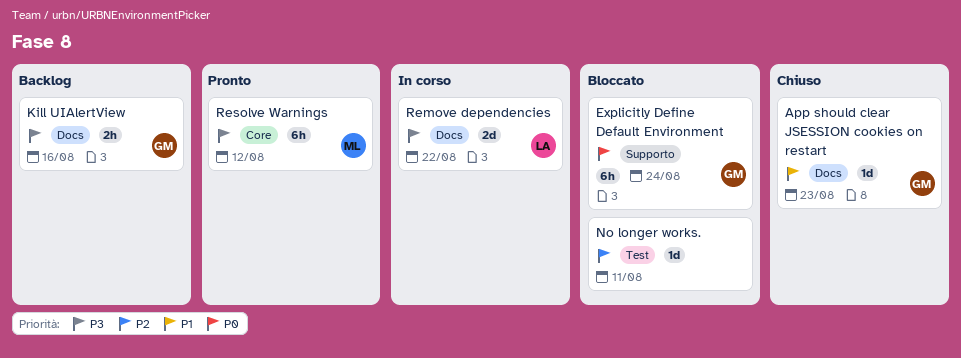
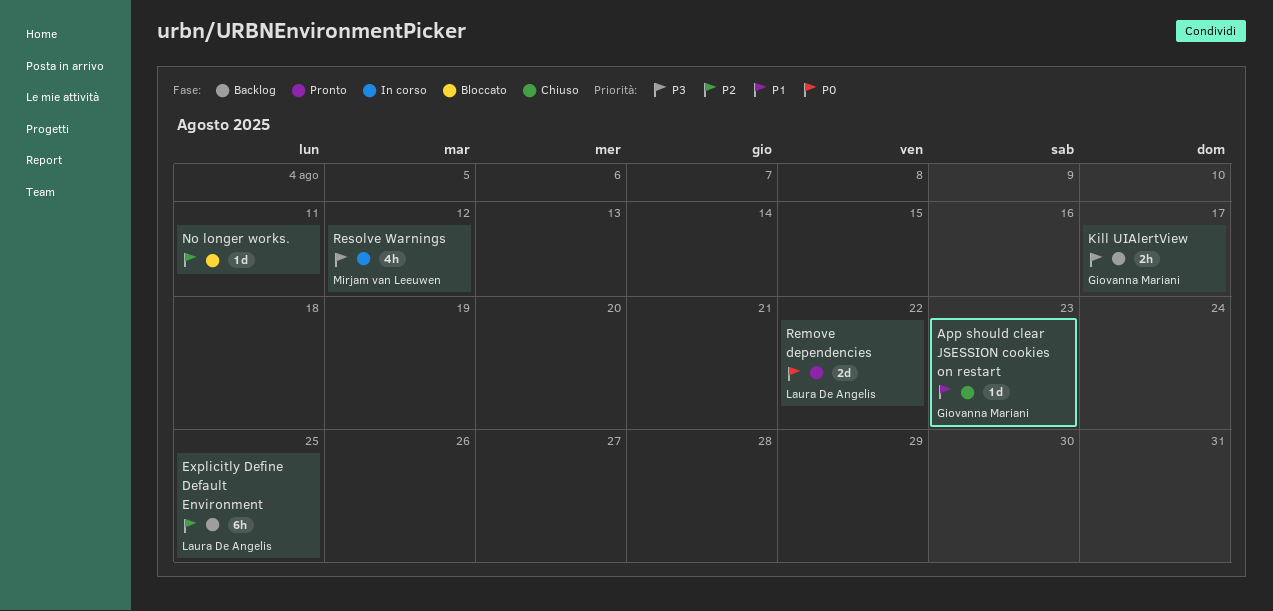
Explicitly Define Default Environment, status: Bloccato -> Backlog
Explicitly Define Default Environment, owner: Giovanna Mariani -> Laura De Angelis
Explicitly Define Default Environment, priority: P0 -> P2
Explicitly Define Default Environment, due: Aug 24 -> Aug 25
Kill UIAlertView, due: Aug 16 -> Aug 17
Remove dependencies, status: In corso -> Pronto
Remove dependencies, priority: P3 -> P0
Resolve Warnings, status: Pronto -> In corso
Resolve Warnings, estimate: 6h -> 4h

